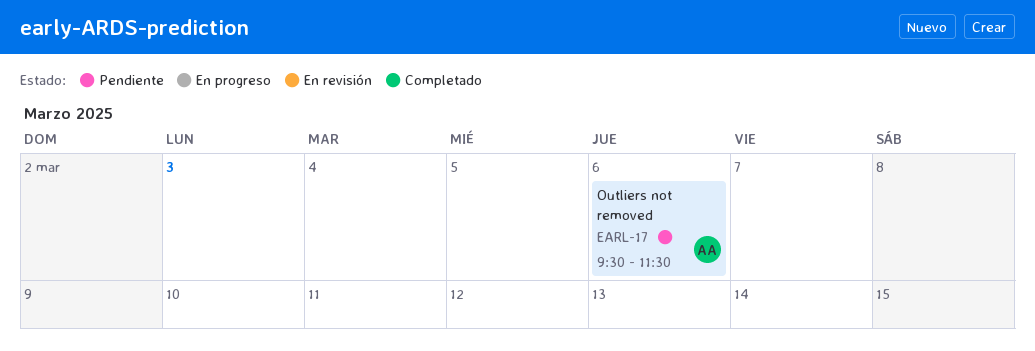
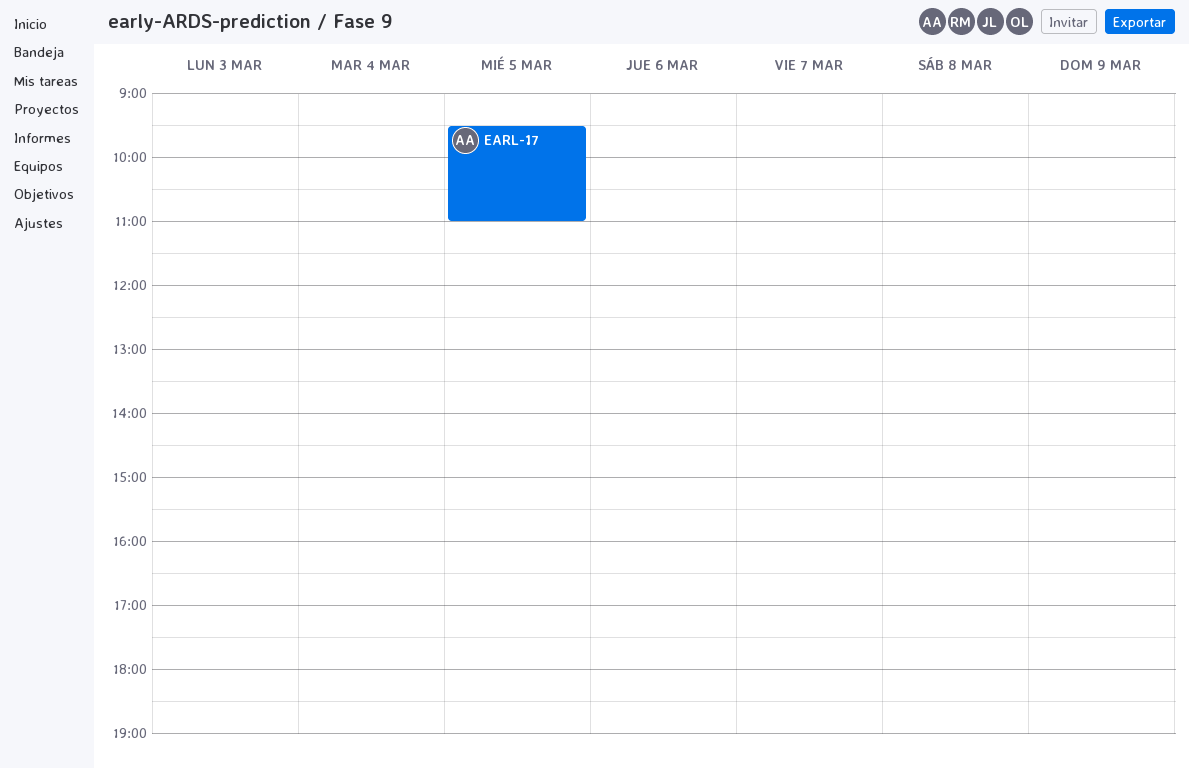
EARL-17, day: Mar 6 -> Mar 5
EARL-17, ends: 11:30 -> 11:00

